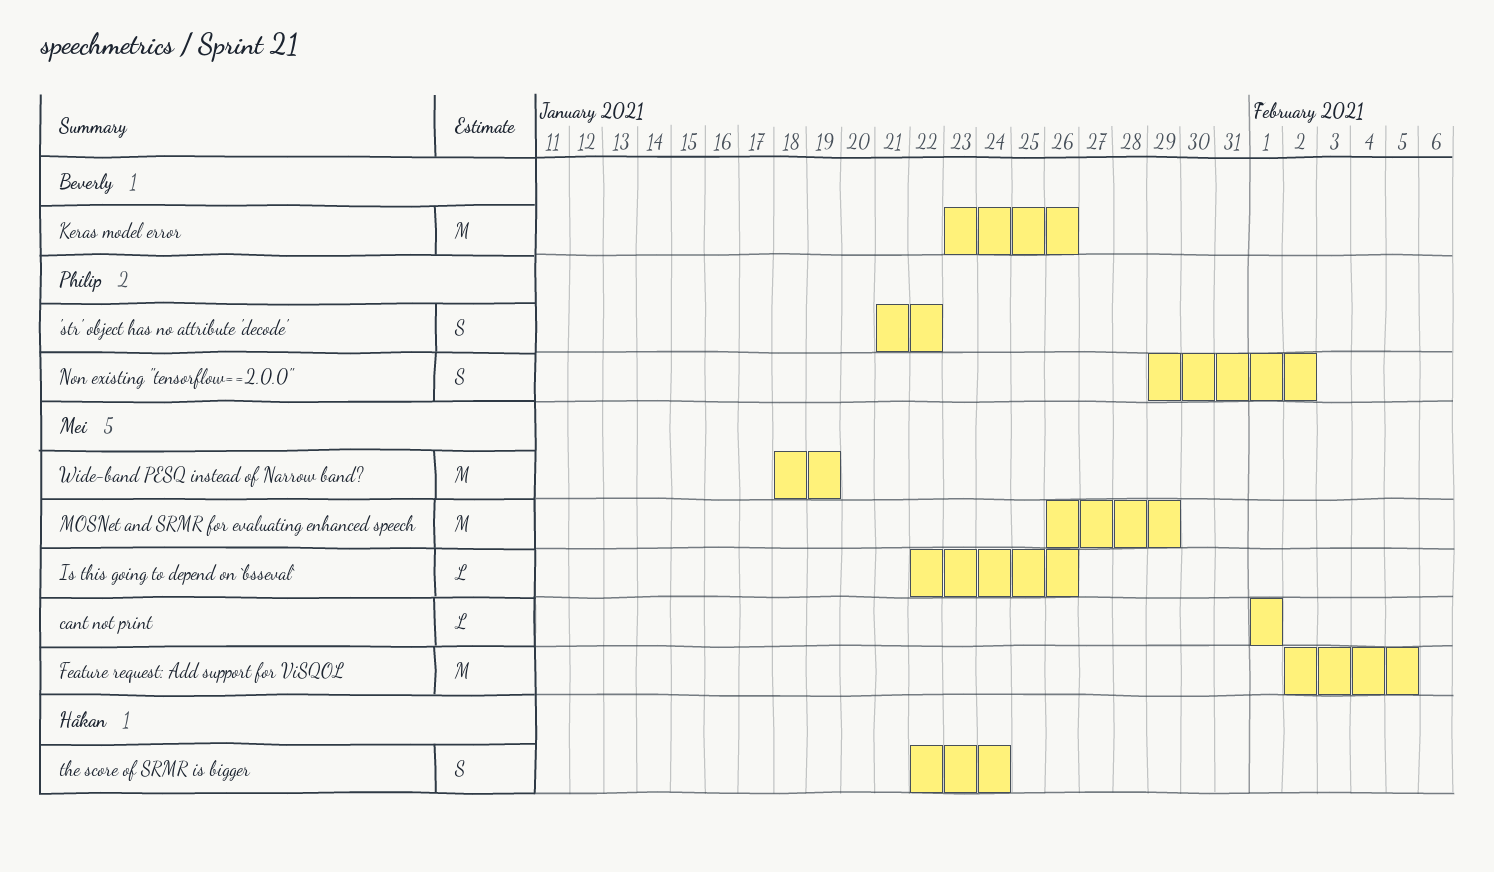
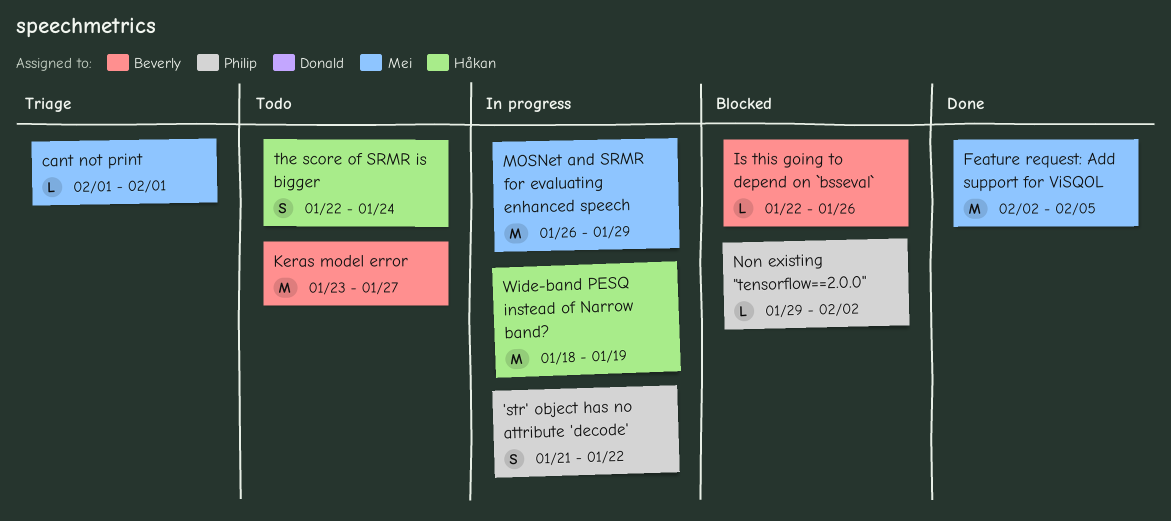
Is this going to depend on `bsseval`, owner: Mei -> Beverly
Keras model error, due: Jan 26 -> Jan 27
Non existing "tensorflow==2.0.0", estimate: S -> L
Wide-band PESQ instead of Narrow band?, owner: Mei -> Håkan

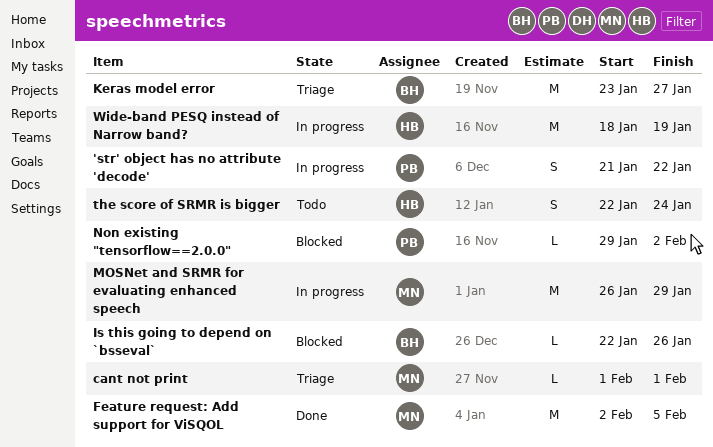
Keras model error, status: Todo -> Triage

